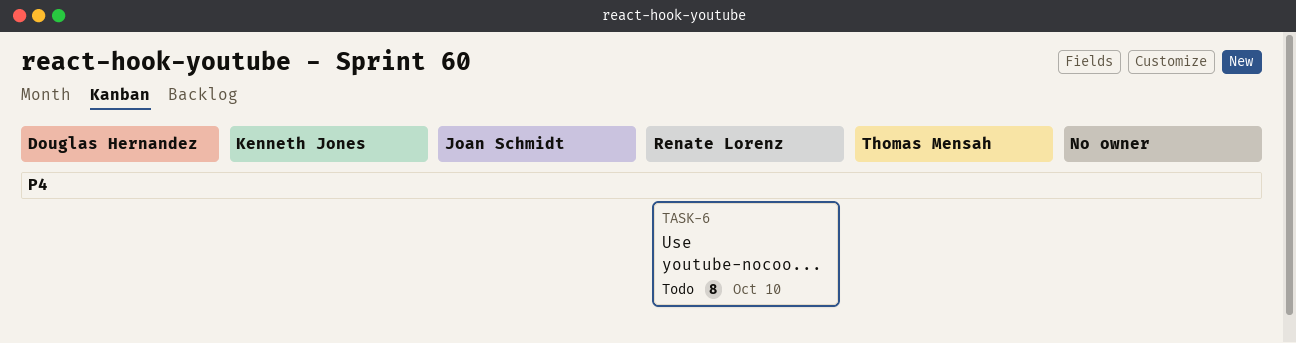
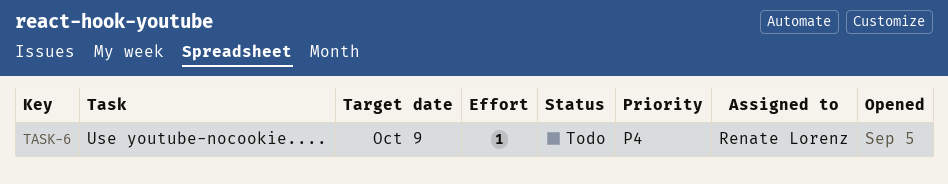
TASK-6, estimate: 8 -> 1
TASK-6, due: Oct 10 -> Oct 9

